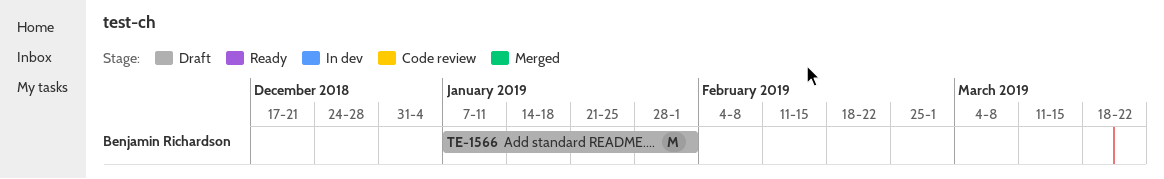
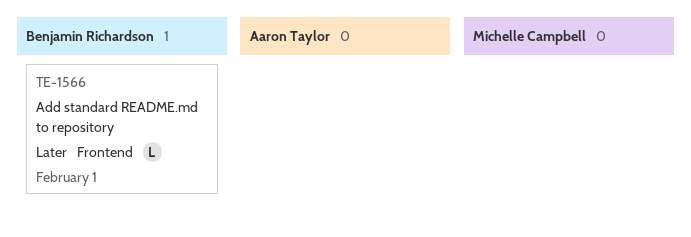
TE-1566, estimate: M -> L

